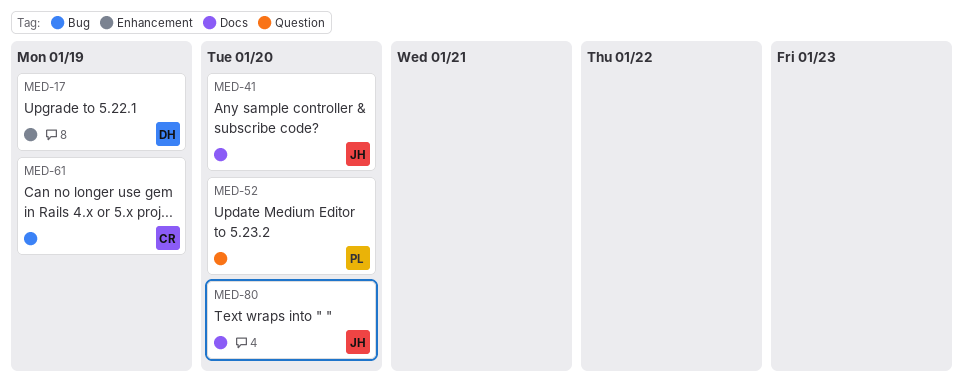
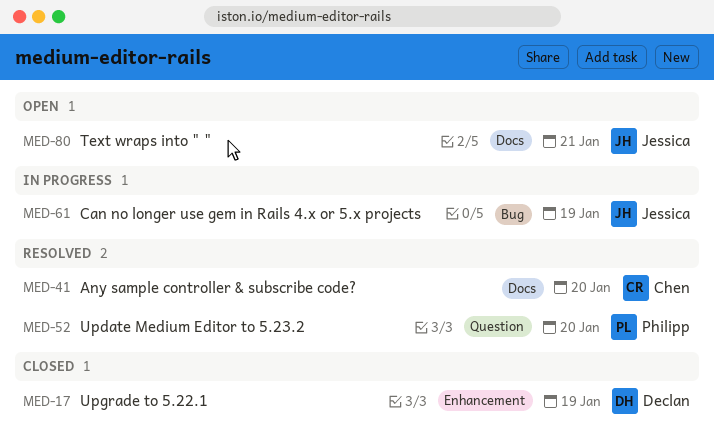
MED-41, owner: Jessica -> Chen
MED-61, owner: Chen -> Jessica
MED-80, due: Jan 20 -> Jan 21

